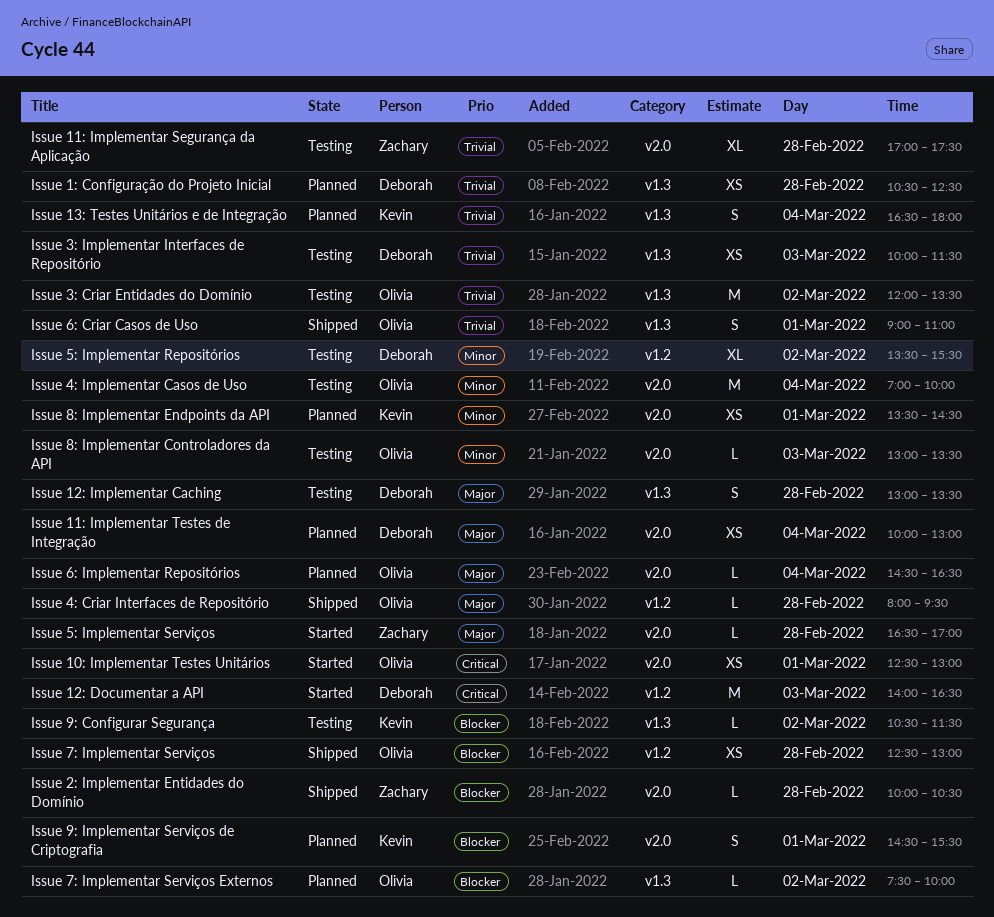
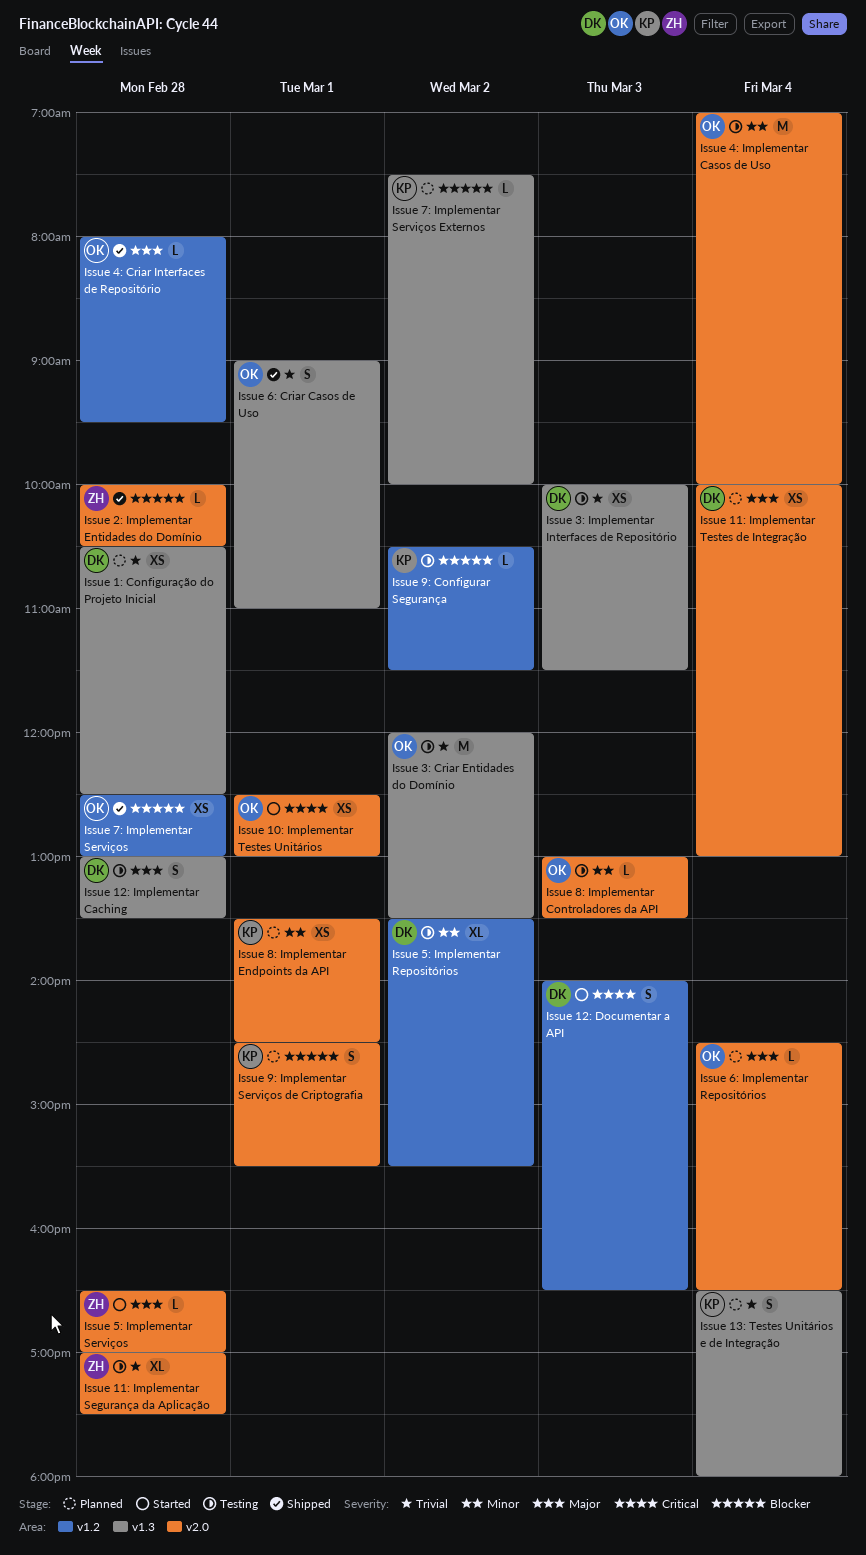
Issue 12: Documentar a API, estimate: M -> S
Issue 7: Implementar Serviços Externos, owner: Olivia -> Kevin
Issue 9: Configurar Segurança, label: v1.3 -> v1.2

